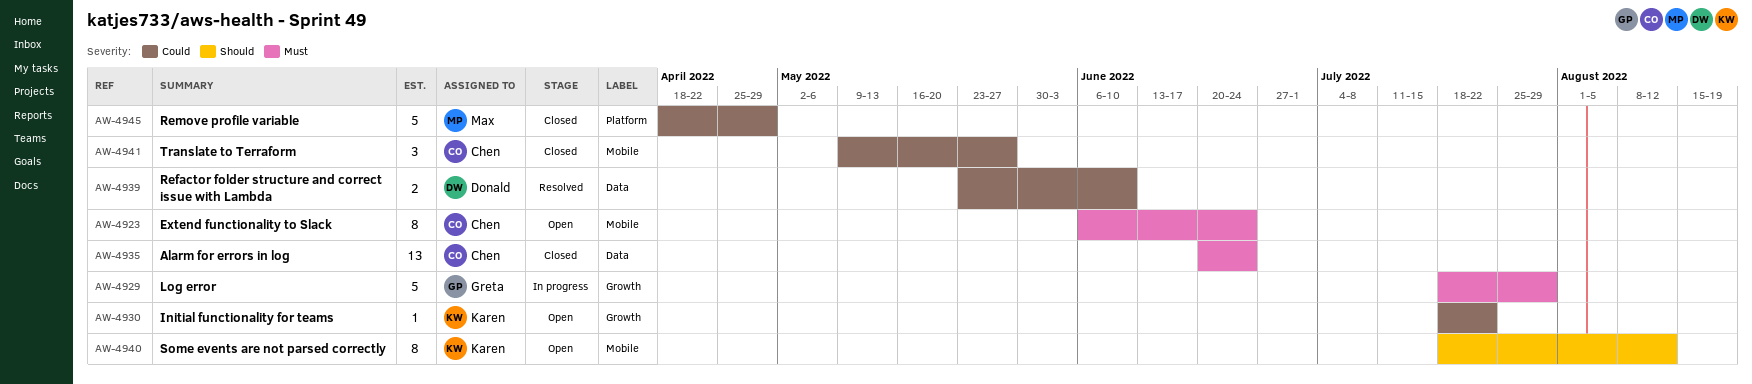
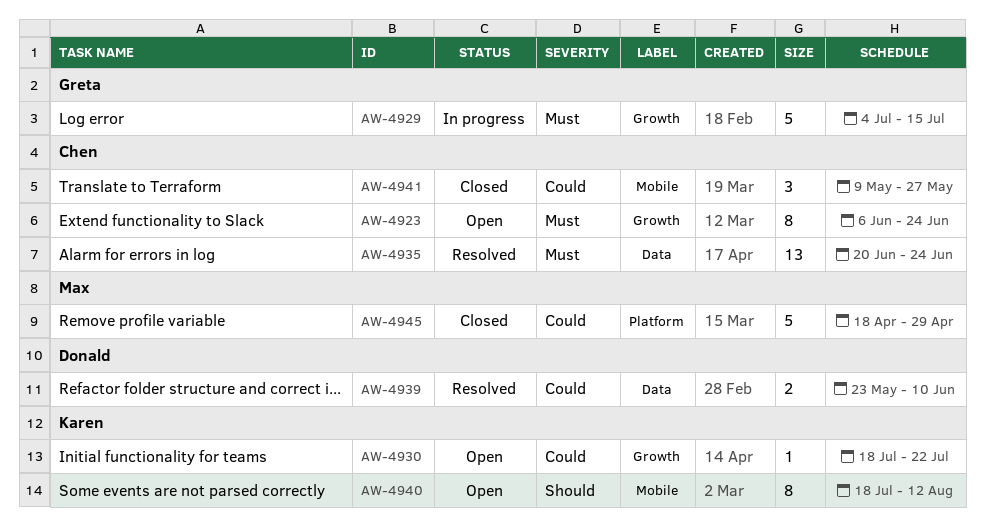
AW-4923, label: Mobile -> Growth
AW-4929, start: Jul 18 -> Jul 4
AW-4929, due: Jul 29 -> Jul 15
AW-4935, status: Closed -> Resolved

